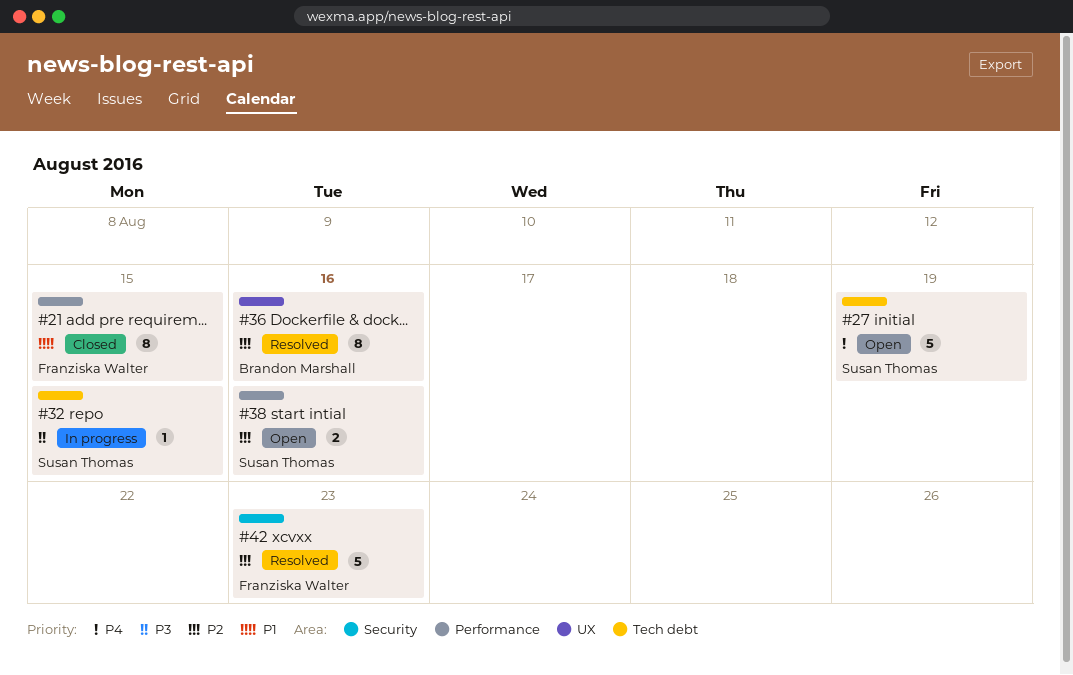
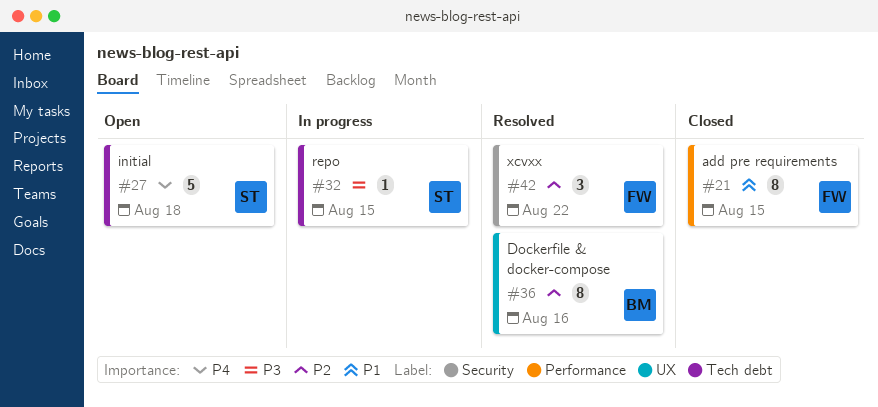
#27, due: Aug 19 -> Aug 18
#38: present -> none
#42, estimate: 5 -> 3
#42, due: Aug 23 -> Aug 22

